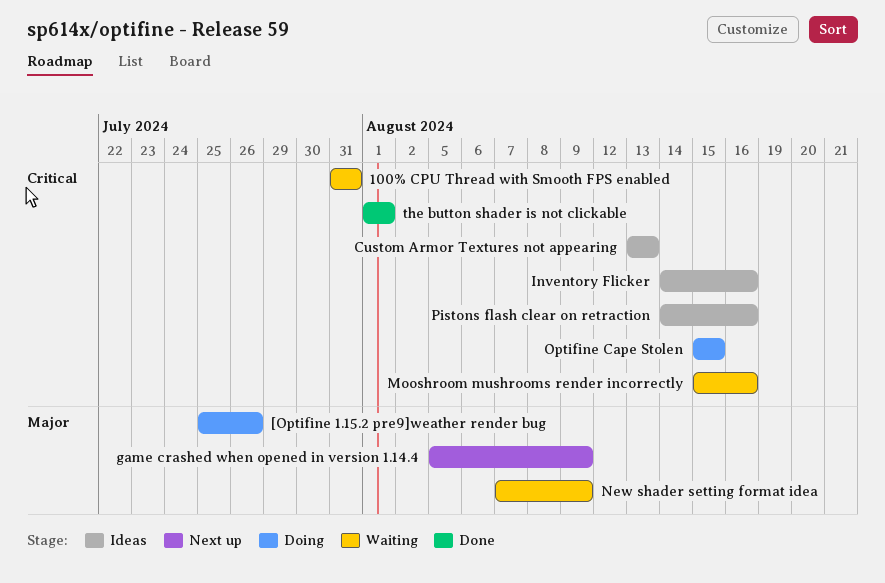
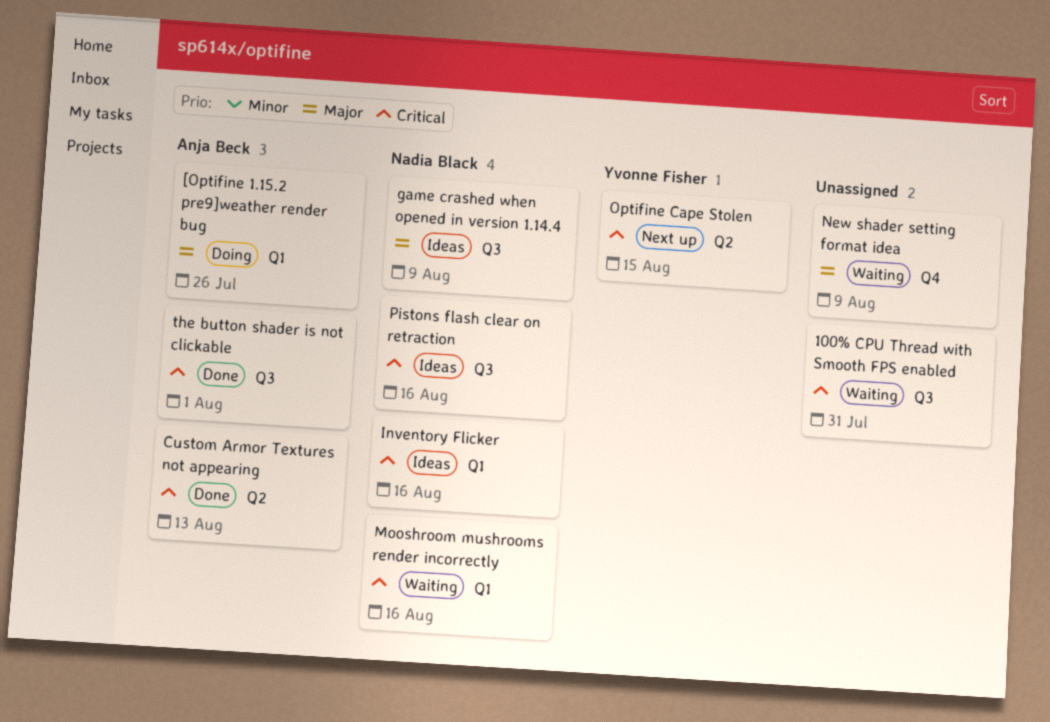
Custom Armor Textures not appearing, status: Ideas -> Done
game crashed when opened in version 1.14.4, status: Next up -> Ideas
Optifine Cape Stolen, status: Doing -> Next up

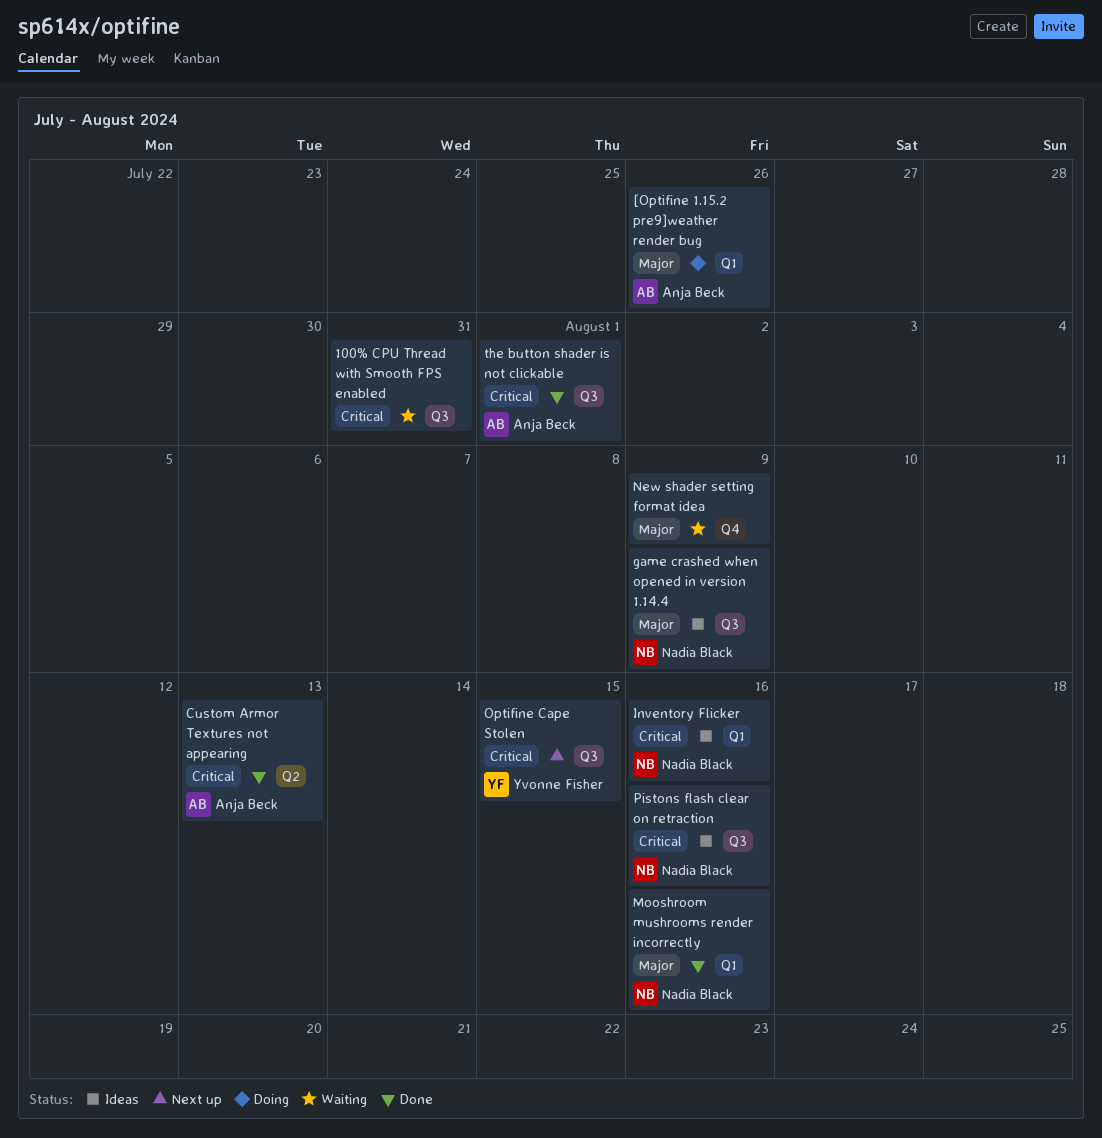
Mooshroom mushrooms render incorrectly, status: Waiting -> Done
Mooshroom mushrooms render incorrectly, priority: Critical -> Major
Optifine Cape Stolen, label: Q2 -> Q3

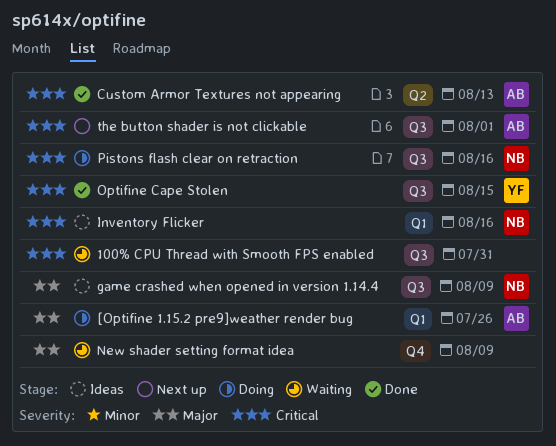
Mooshroom mushrooms render incorrectly: present -> none
Optifine Cape Stolen, status: Next up -> Done
Pistons flash clear on retraction, status: Ideas -> Doing
the button shader is not clickable, status: Done -> Next up

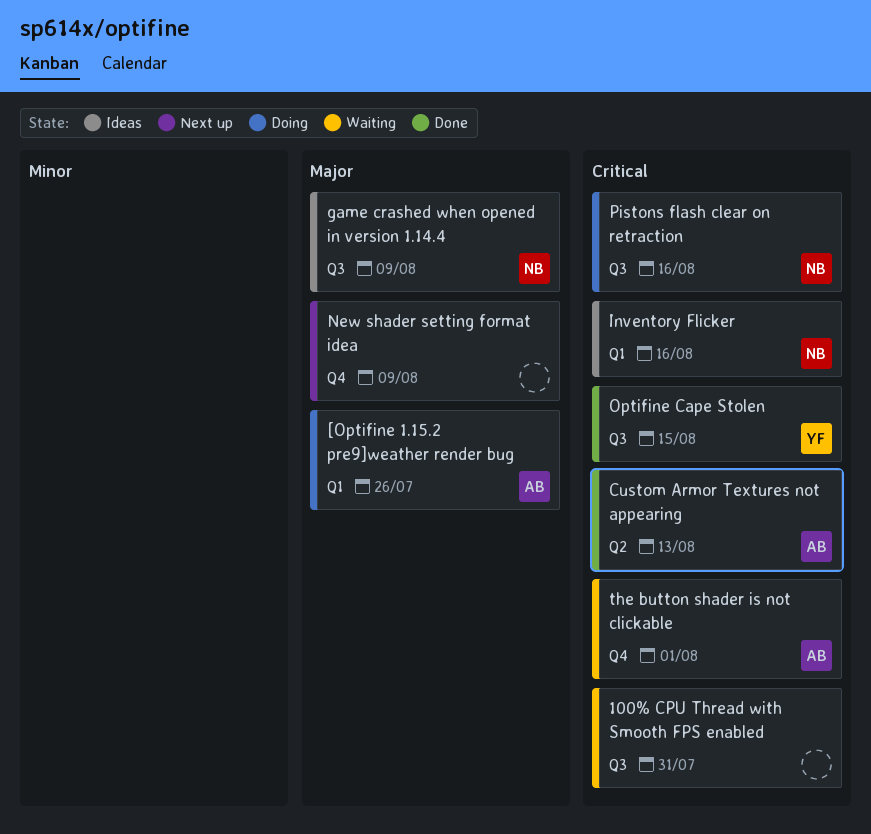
New shader setting format idea, status: Waiting -> Next up
the button shader is not clickable, status: Next up -> Waiting
the button shader is not clickable, label: Q3 -> Q4

